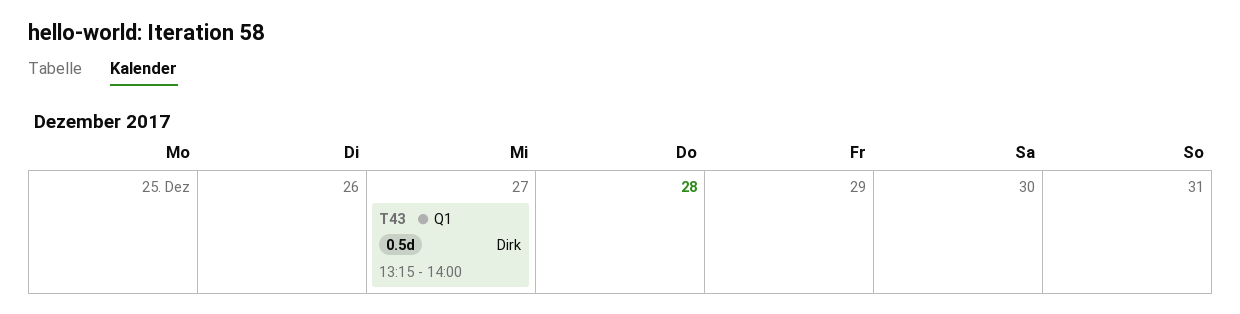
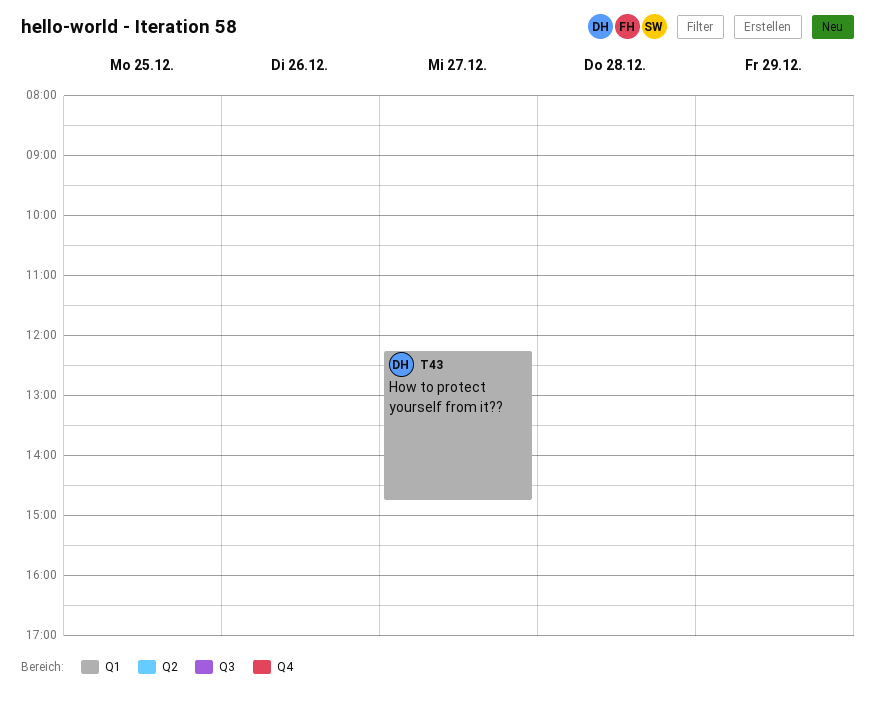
T43, begins: 13:15 -> 12:15
T43, ends: 14:00 -> 14:45

